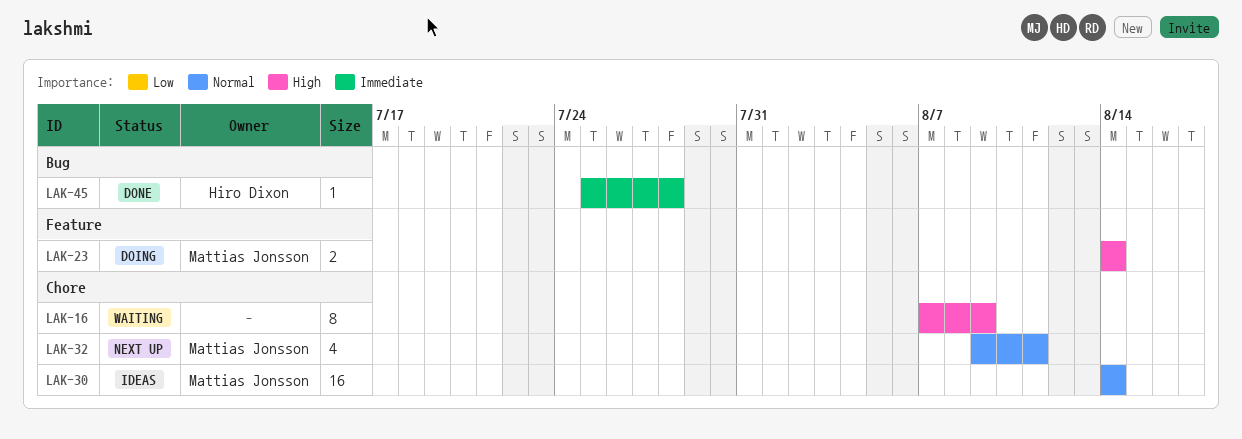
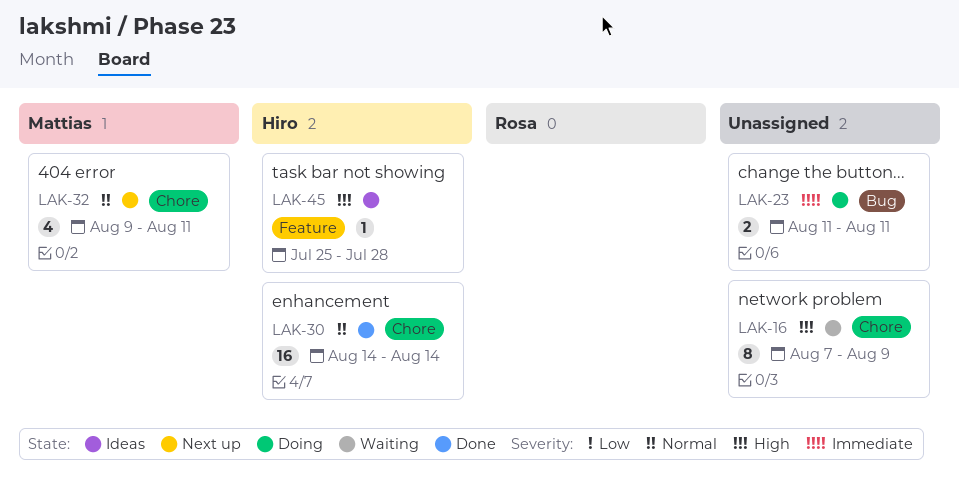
LAK-23, owner: Mattias Jonsson -> none
LAK-23, priority: High -> Immediate
LAK-23, label: Feature -> Bug
LAK-23, start: Aug 14 -> Aug 11
LAK-23, due: Aug 14 -> Aug 11
LAK-30, status: Ideas -> Done
LAK-30, owner: Mattias Jonsson -> Hiro Dixon
LAK-45, status: Done -> Ideas
LAK-45, priority: Immediate -> High
LAK-45, label: Bug -> Feature

